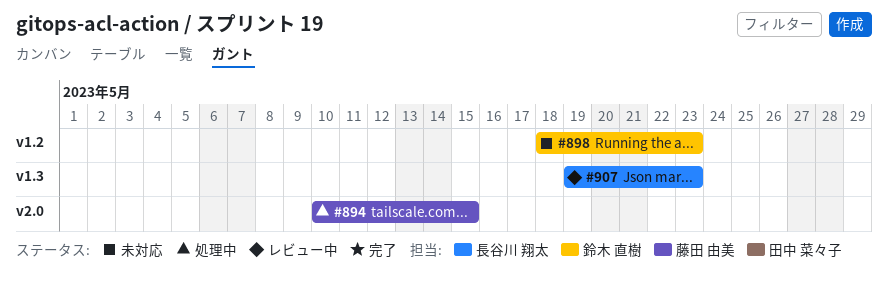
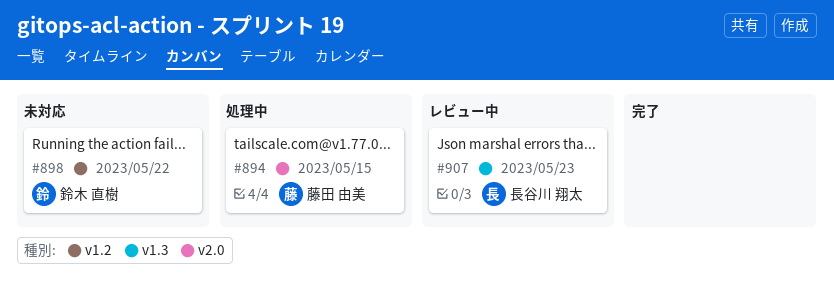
#898, due: May 23 -> May 22

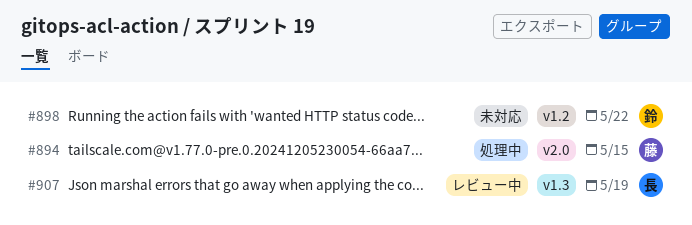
#907, due: May 23 -> May 19

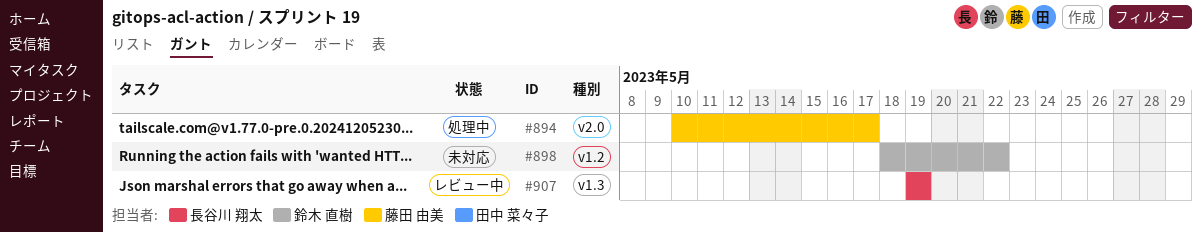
#894, due: May 15 -> May 17

